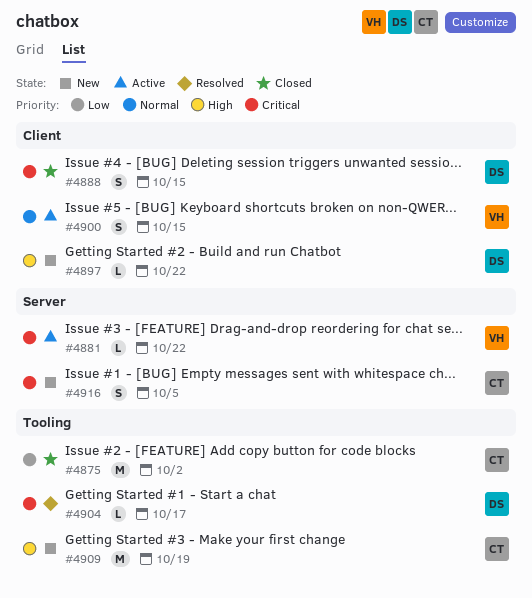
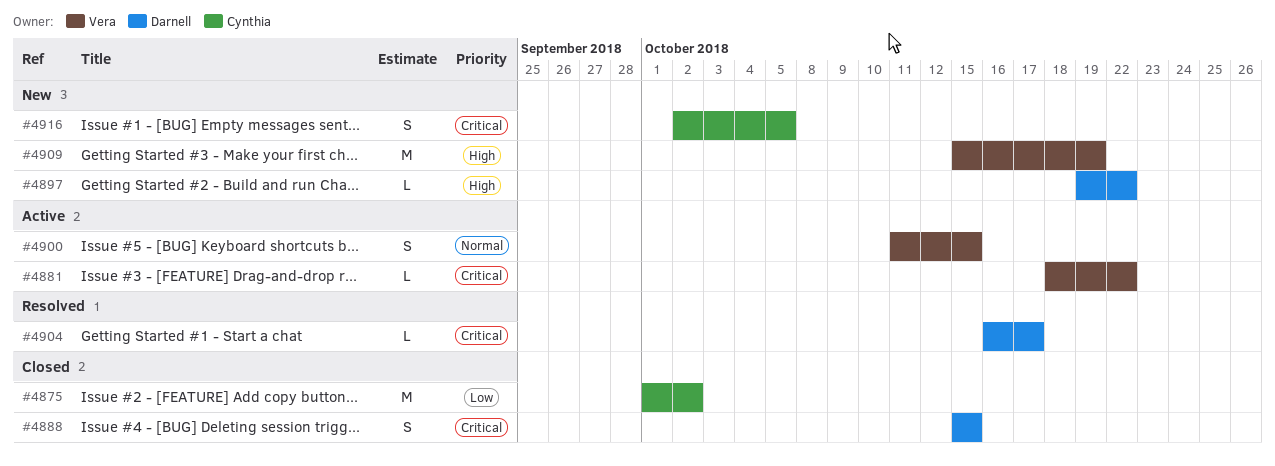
#4909, owner: Cynthia -> Vera

